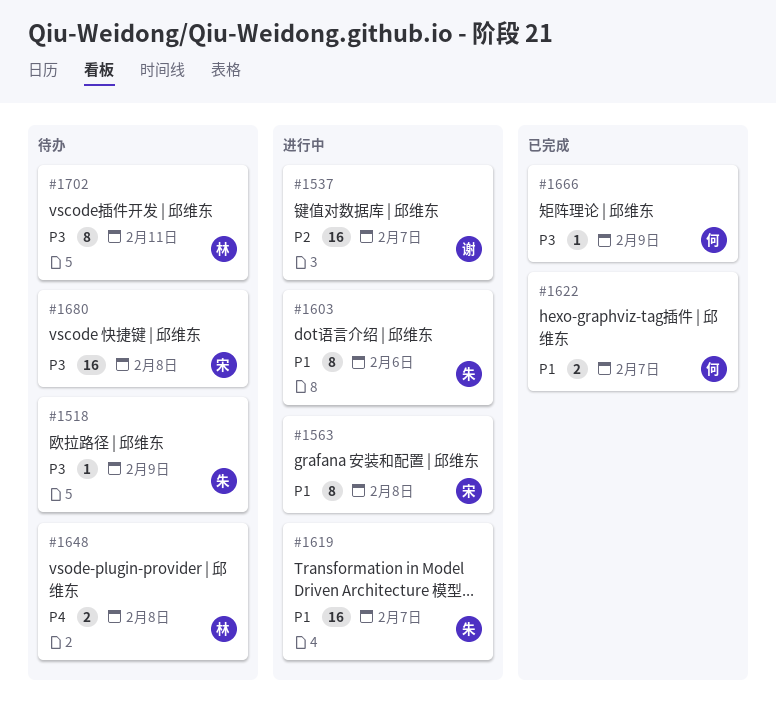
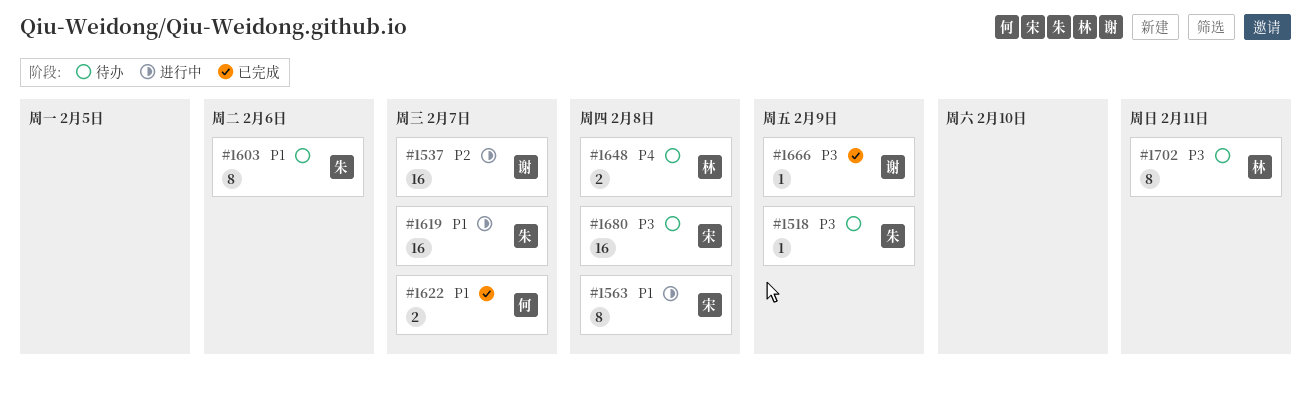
#1603, status: 进行中 -> 待办
#1666, owner: 何 -> 谢

